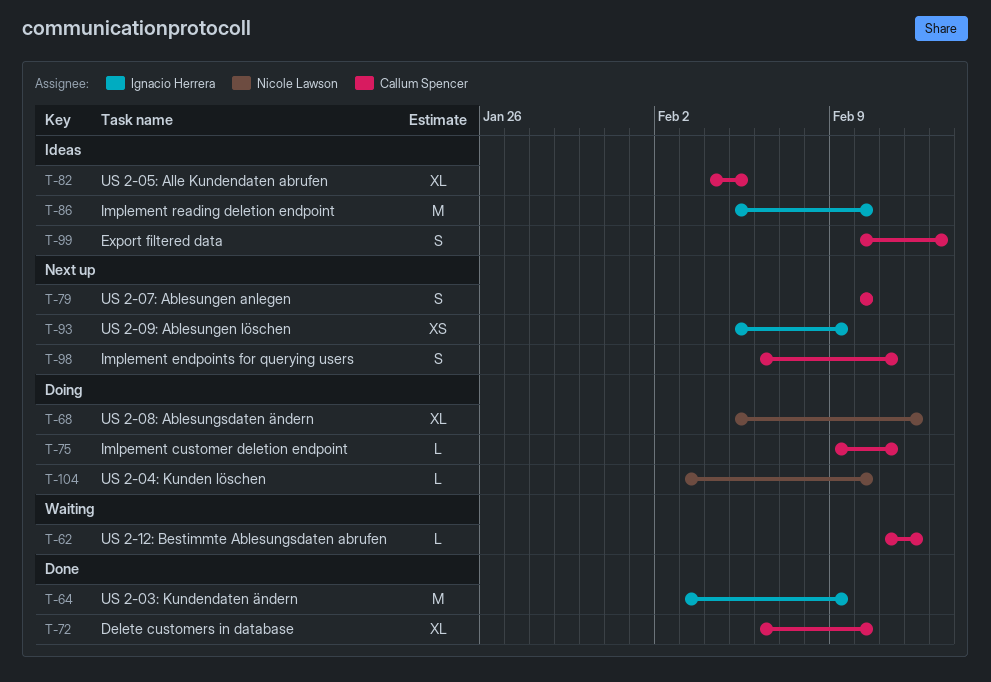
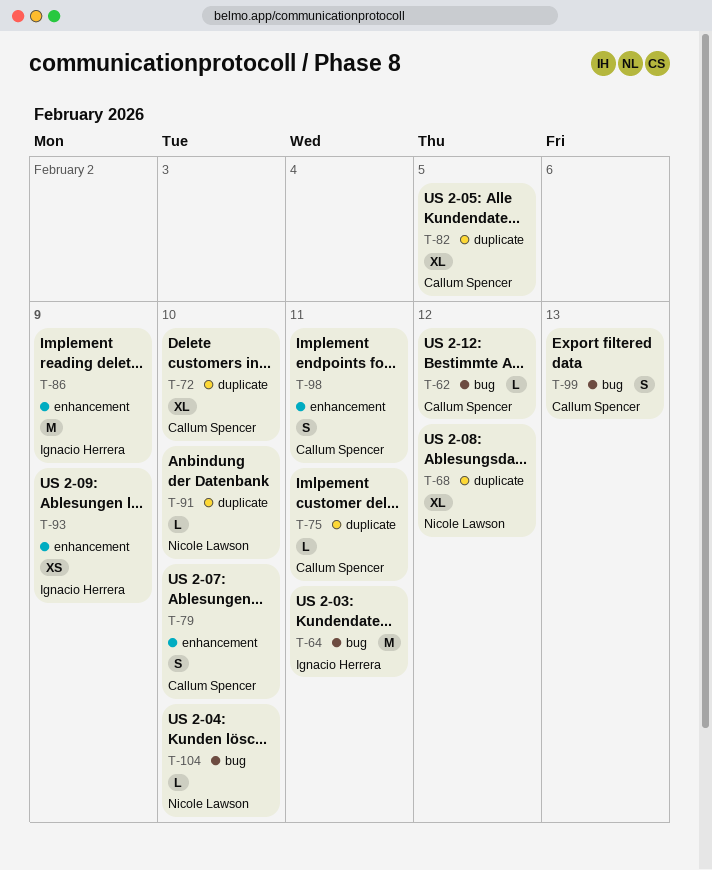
T-64, due: Feb 9 -> Feb 11
T-86, due: Feb 10 -> Feb 9
T-91: none -> present

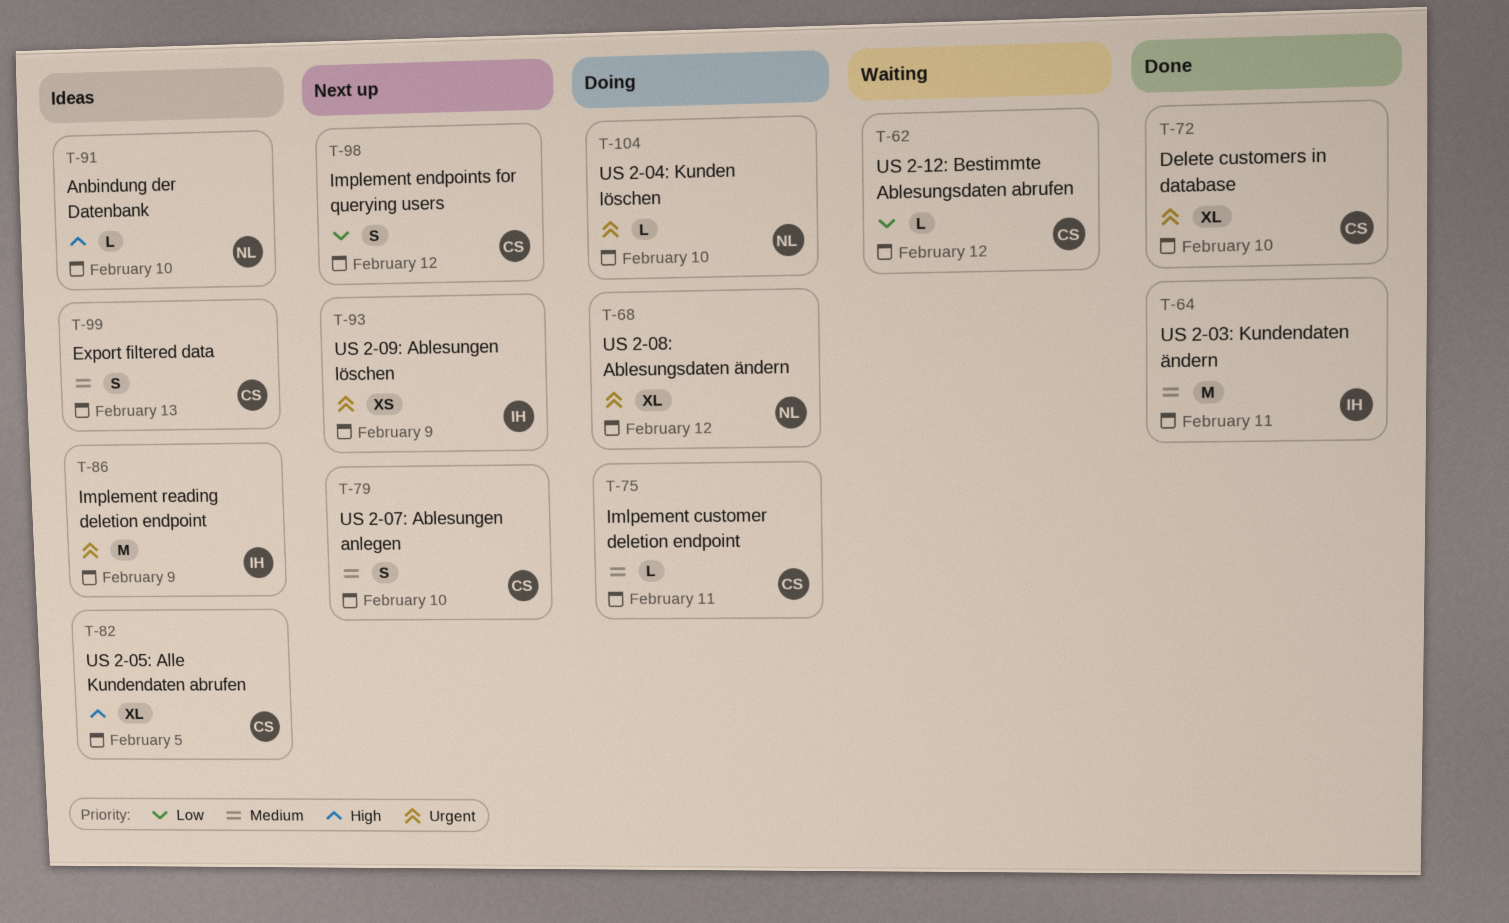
T-98, due: Feb 11 -> Feb 12

